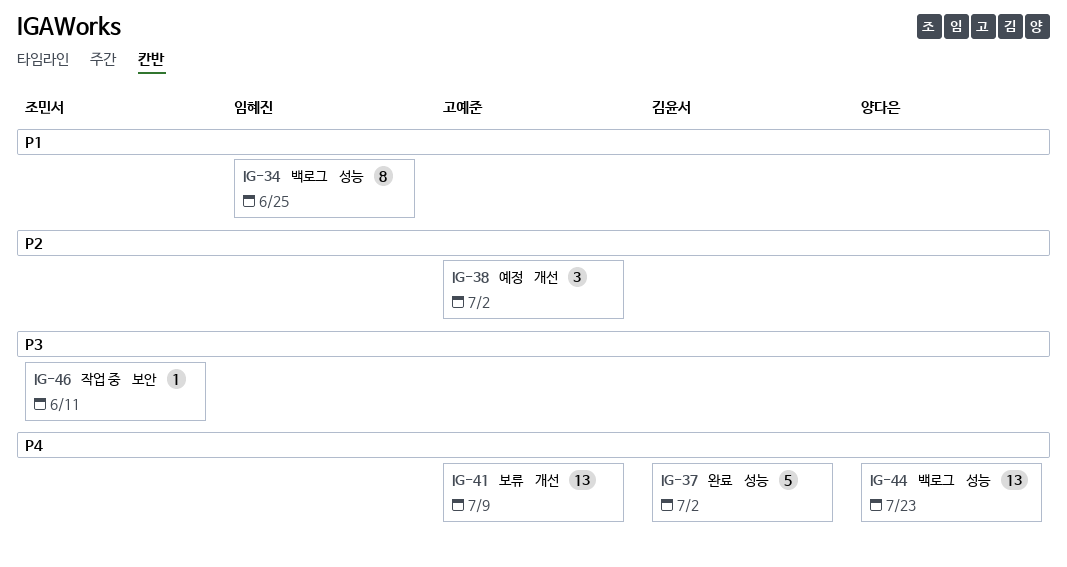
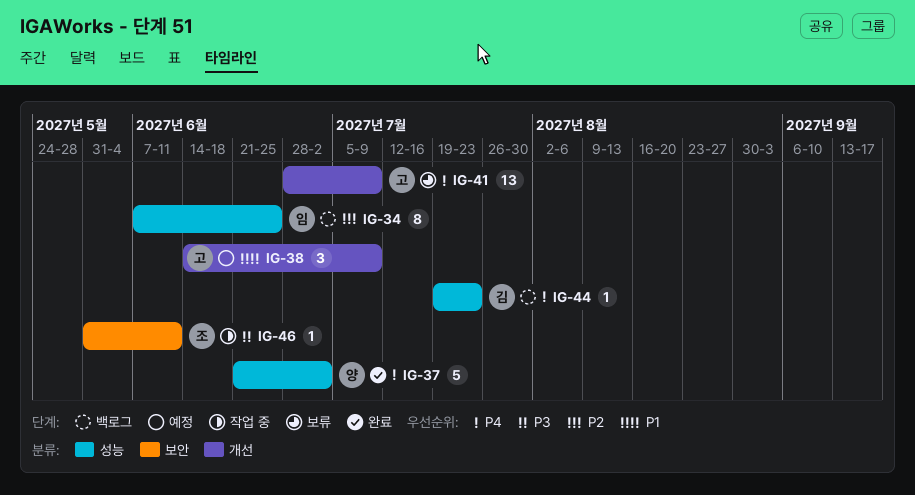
IG-34, priority: P1 -> P2
IG-37, owner: 김윤서 -> 양다은
IG-38, priority: P2 -> P1
IG-38, due: Jul 2 -> Jul 9
IG-44, owner: 양다은 -> 김윤서
IG-44, estimate: 13 -> 1

